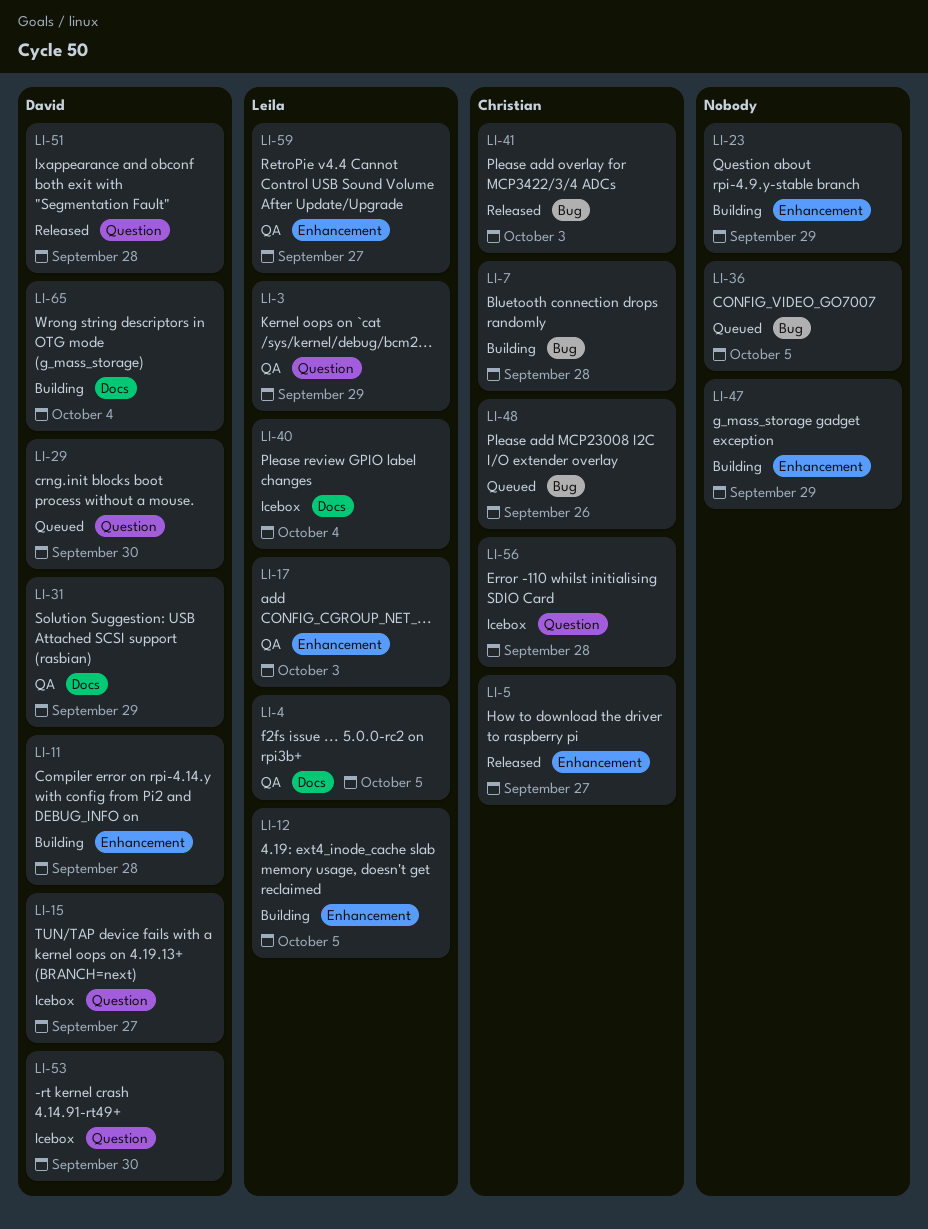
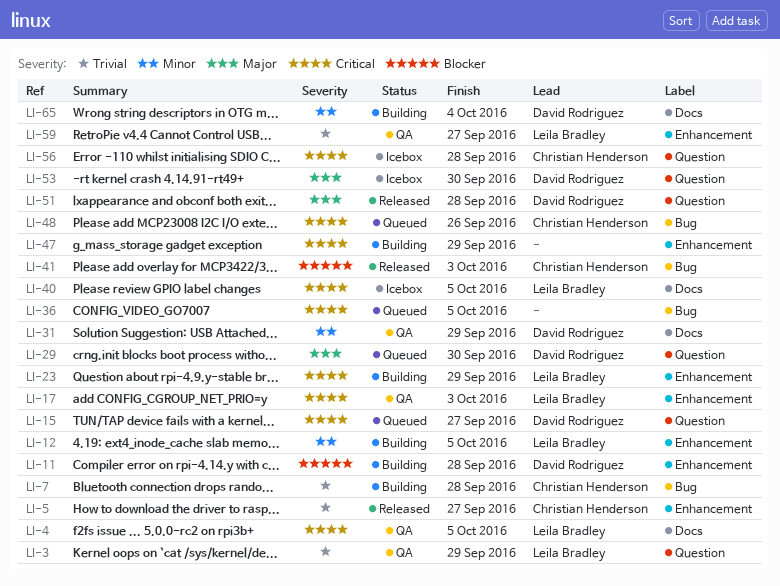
LI-15, status: Icebox -> Queued
LI-23, owner: none -> Leila Bradley
LI-40, due: Oct 4 -> Oct 5

